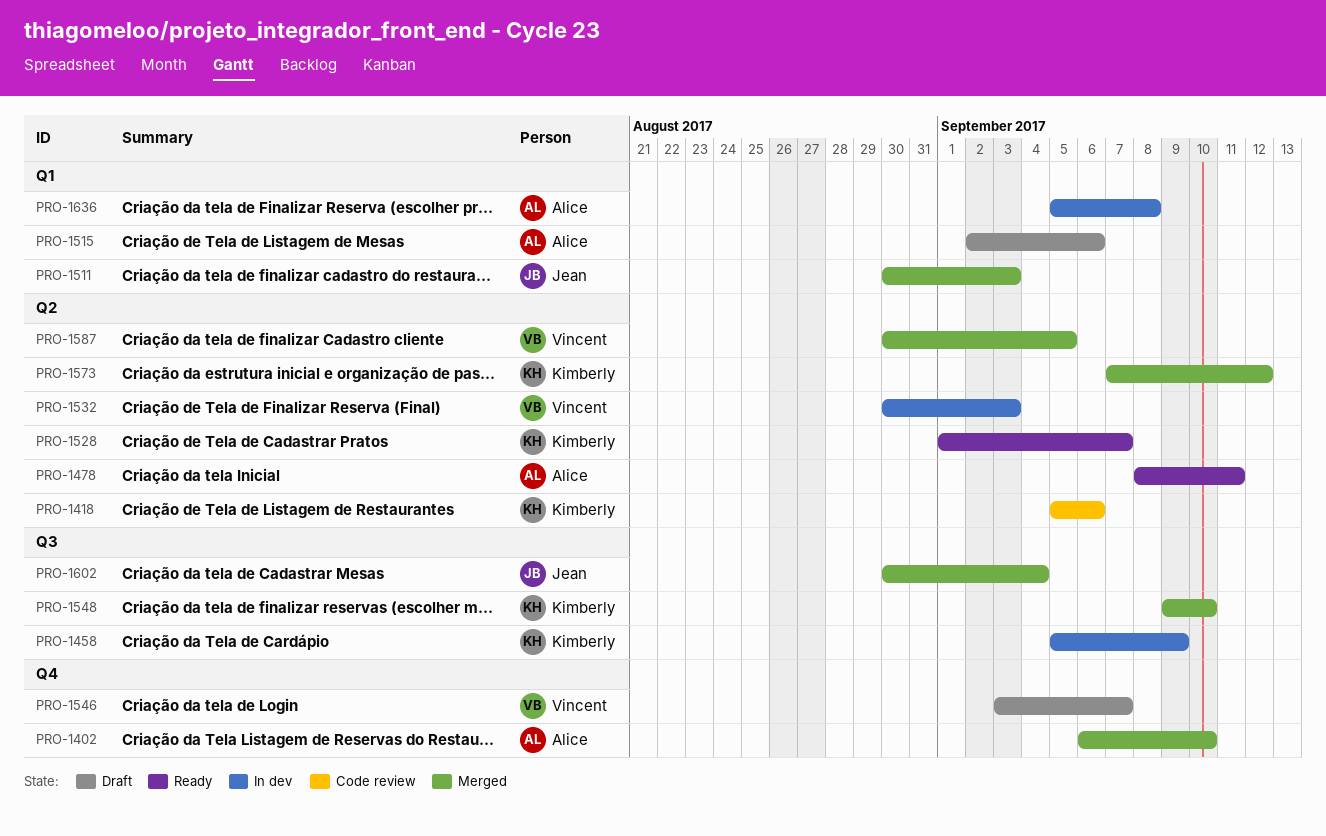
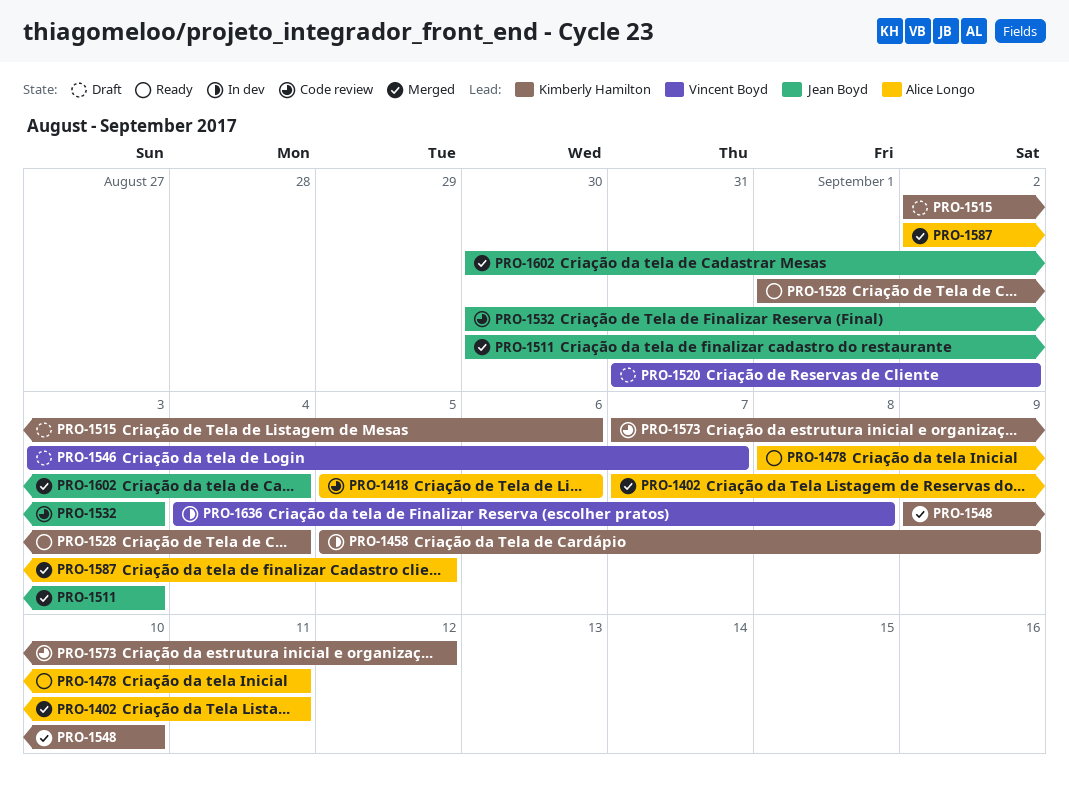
PRO-1402, start: Sep 6 -> Sep 7
PRO-1402, due: Sep 10 -> Sep 11
PRO-1418, owner: Kimberly Hamilton -> Alice Longo
PRO-1515, owner: Alice Longo -> Kimberly Hamilton
PRO-1520: none -> present
PRO-1528, due: Sep 7 -> Sep 4
PRO-1532, status: In dev -> Code review
PRO-1532, owner: Vincent Boyd -> Jean Boyd
PRO-1573, status: Merged -> Code review
PRO-1587, owner: Vincent Boyd -> Alice Longo
PRO-1587, start: Aug 30 -> Sep 2
PRO-1636, owner: Alice Longo -> Vincent Boyd
PRO-1636, start: Sep 5 -> Sep 4

